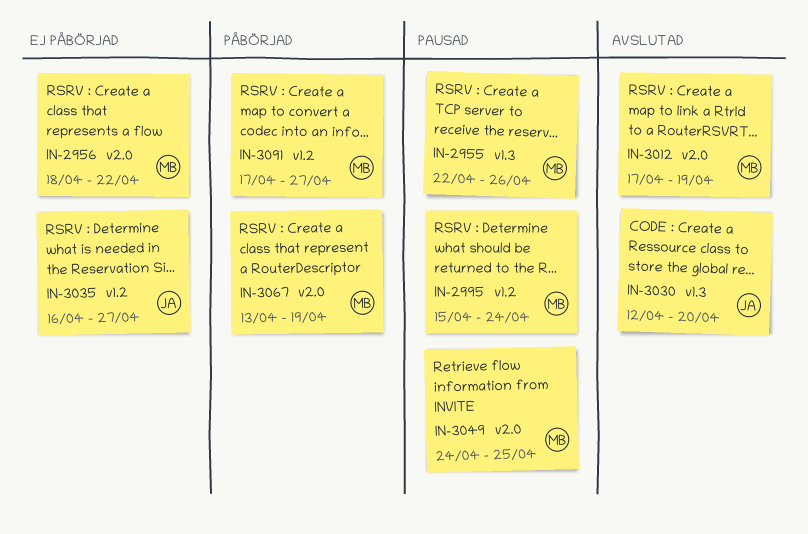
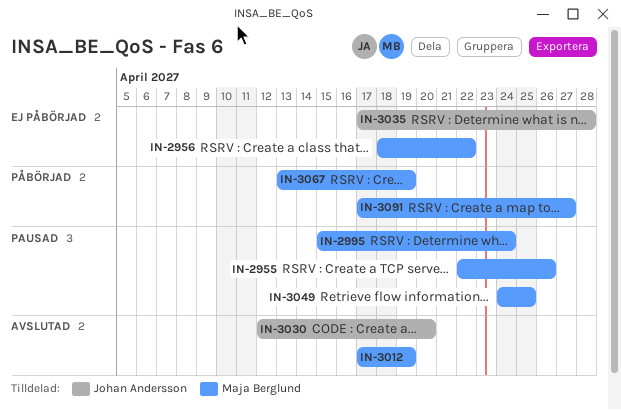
IN-3035, start: Apr 16 -> Apr 17
IN-3035, due: Apr 27 -> Apr 28

